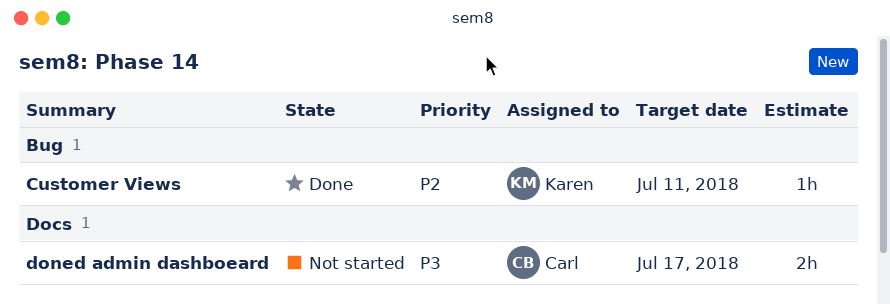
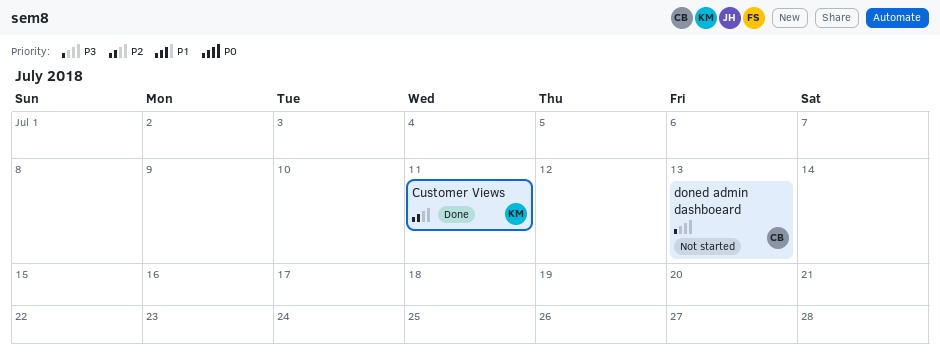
doned admin dashboeard, due: Jul 17 -> Jul 13

